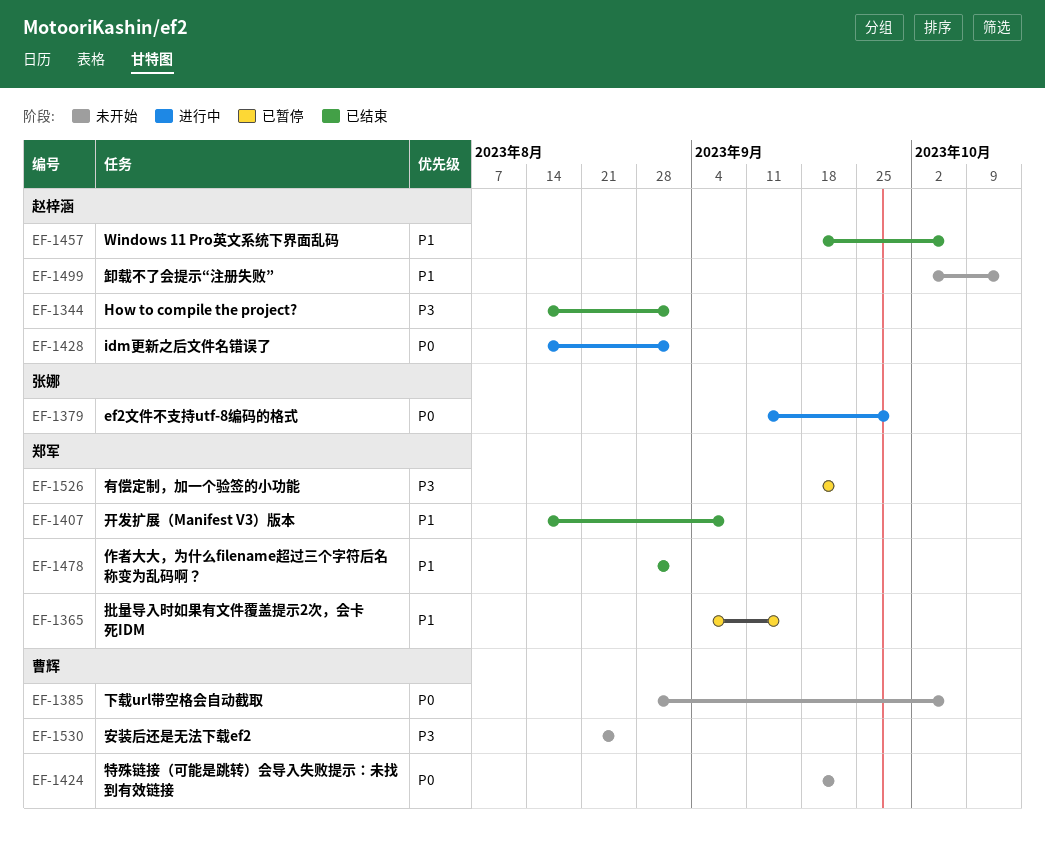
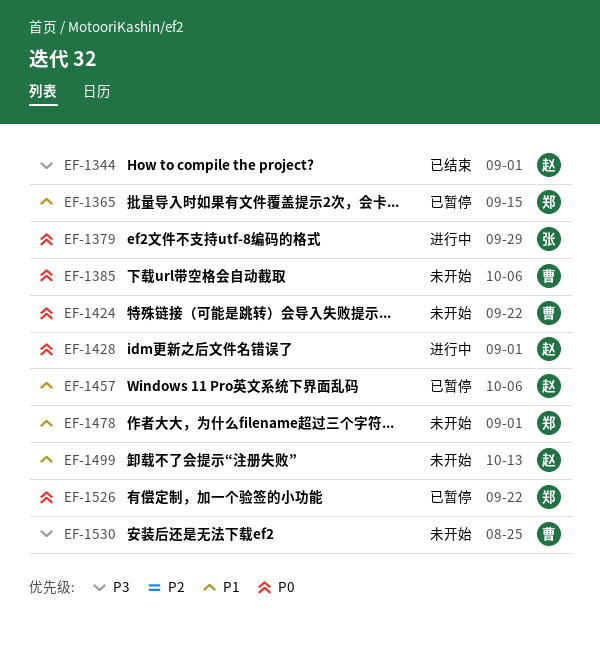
EF-1407: present -> none
EF-1457, status: 已结束 -> 已暂停
EF-1478, status: 已结束 -> 未开始
EF-1526, priority: P3 -> P0

